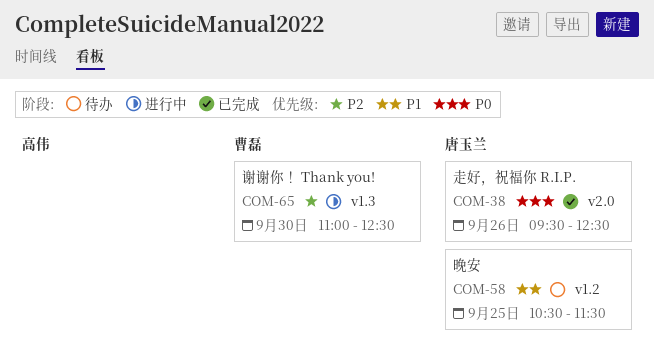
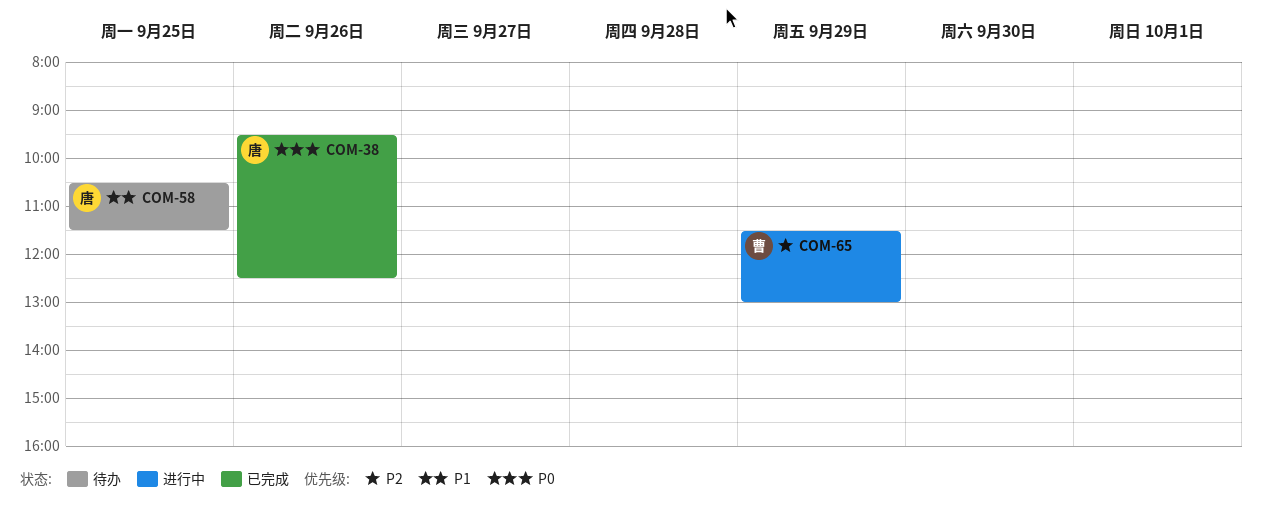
COM-65, day: Sep 30 -> Sep 29
COM-65, begins: 11:00 -> 11:30
COM-65, ends: 12:30 -> 13:00

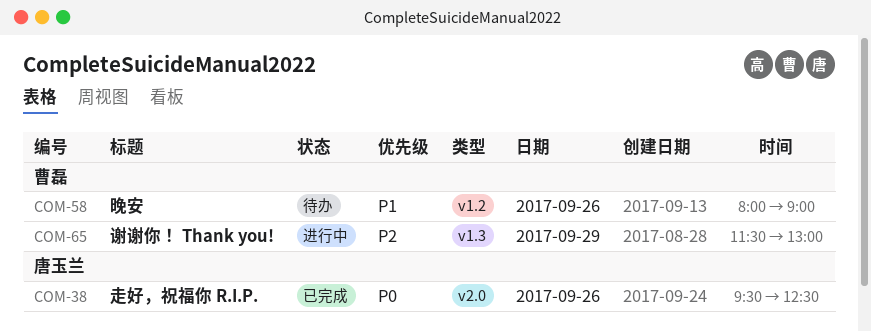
COM-58, owner: 唐玉兰 -> 曹磊
COM-58, day: Sep 25 -> Sep 26
COM-58, begins: 10:30 -> 08:00
COM-58, ends: 11:30 -> 09:00

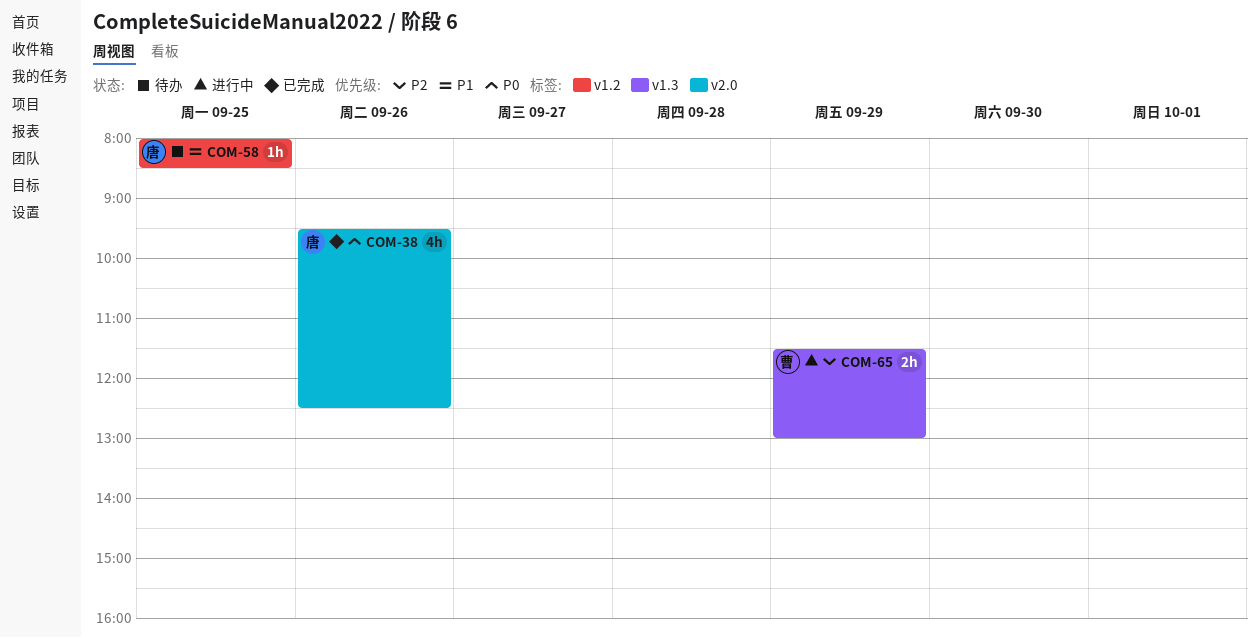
COM-58, owner: 曹磊 -> 唐玉兰
COM-58, day: Sep 26 -> Sep 25
COM-58, ends: 09:00 -> 08:30

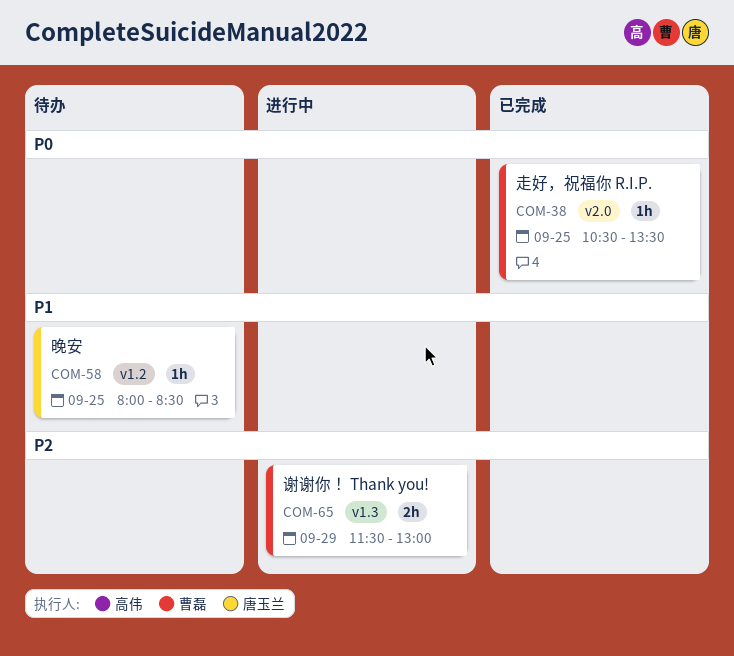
COM-38, owner: 唐玉兰 -> 曹磊
COM-38, estimate: 4h -> 1h
COM-38, day: Sep 26 -> Sep 25
COM-38, begins: 09:30 -> 10:30
COM-38, ends: 12:30 -> 13:30

